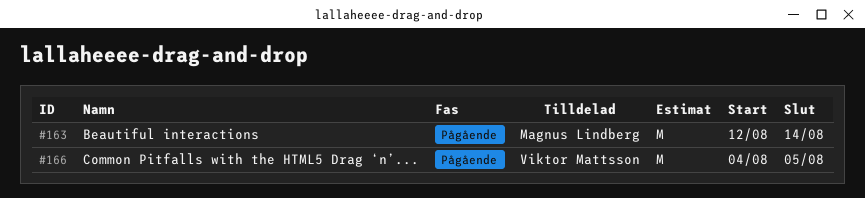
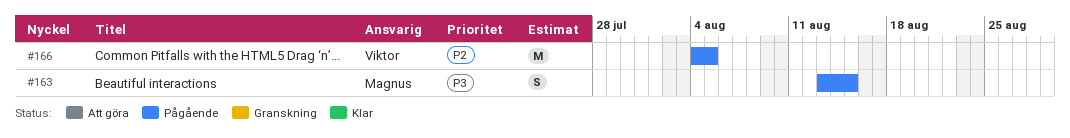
#163, estimate: M -> S
#163, start: Aug 12 -> Aug 13
#163, due: Aug 14 -> Aug 15

